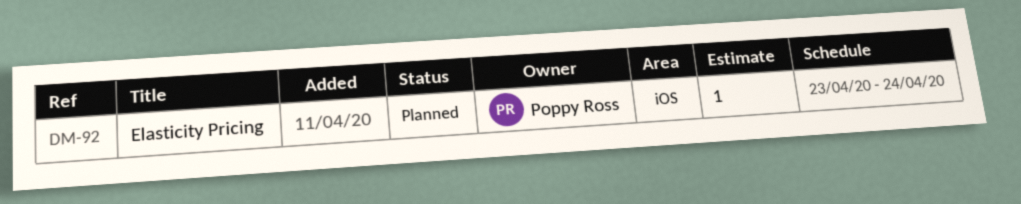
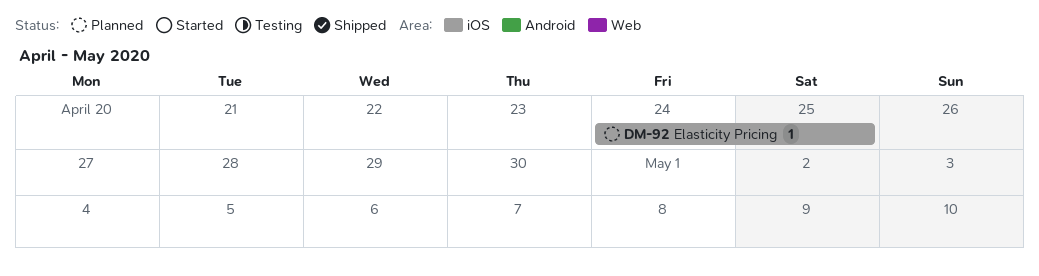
DM-92, start: Apr 23 -> Apr 24
DM-92, due: Apr 24 -> Apr 25

